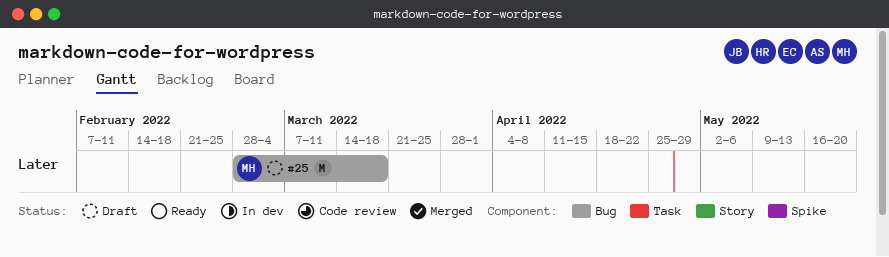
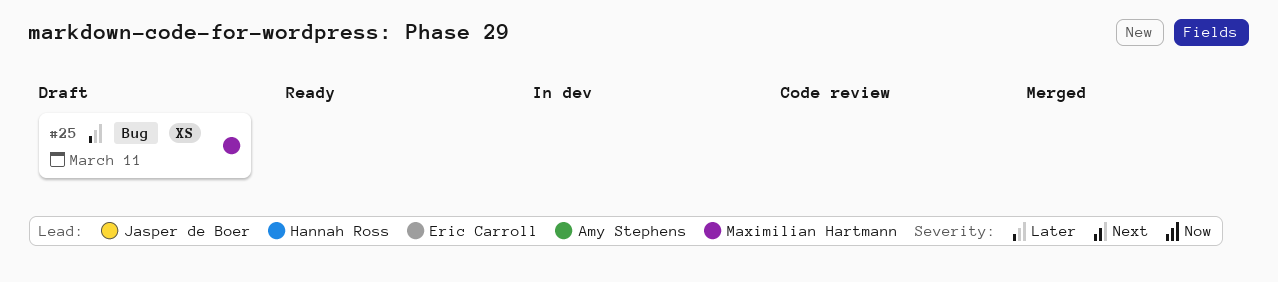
#25, estimate: M -> XS
#25, due: Mar 18 -> Mar 11

